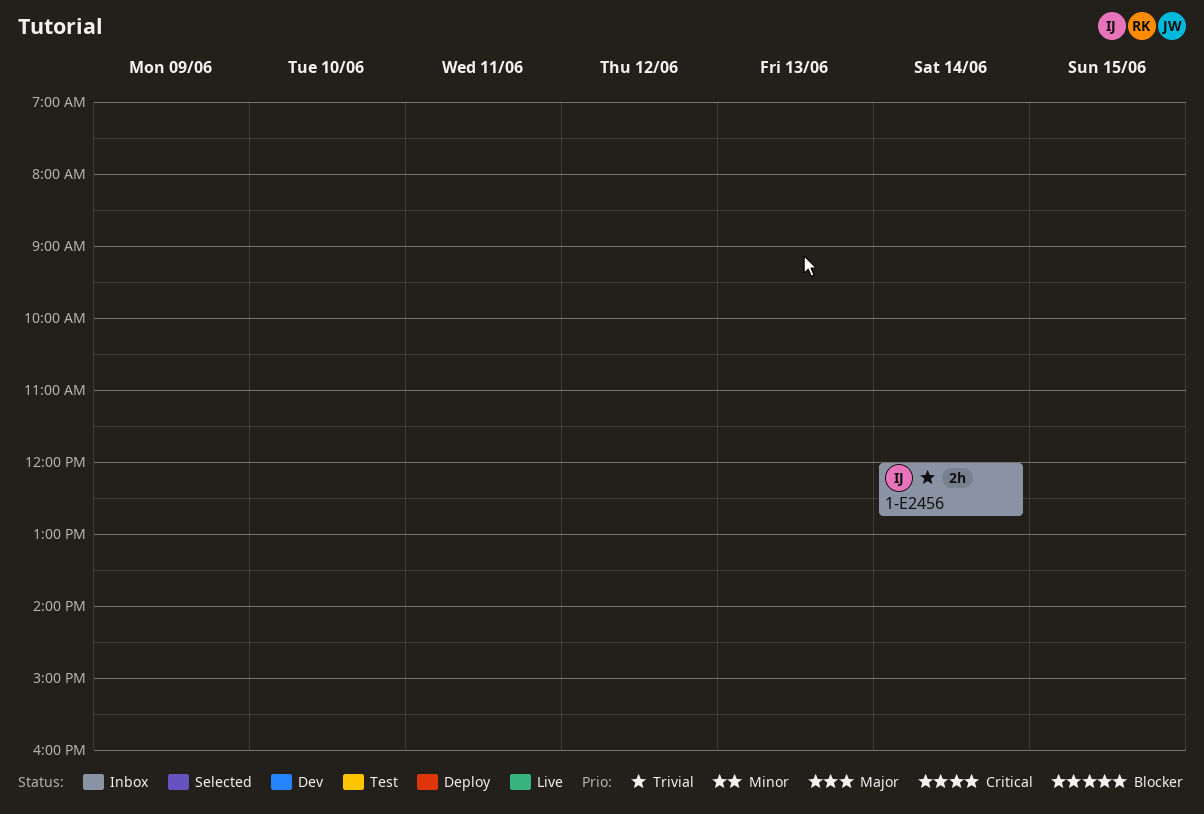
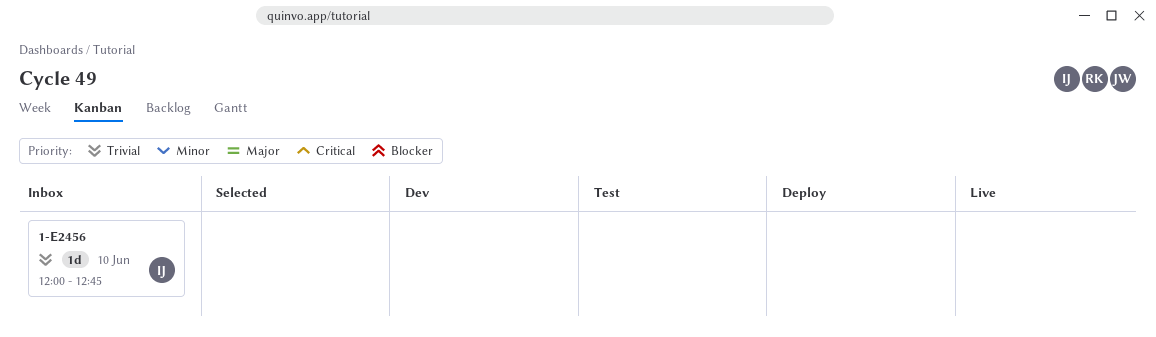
1-E2456, estimate: 2h -> 1d
1-E2456, day: Jun 14 -> Jun 10

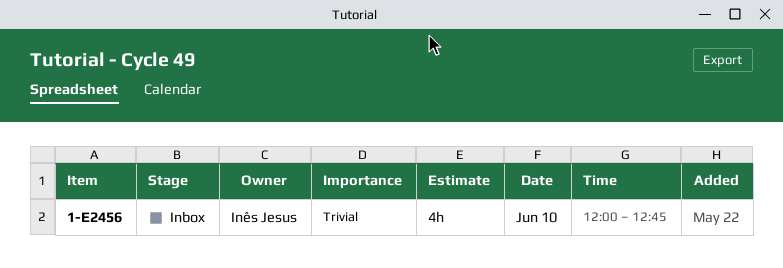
1-E2456, estimate: 1d -> 4h

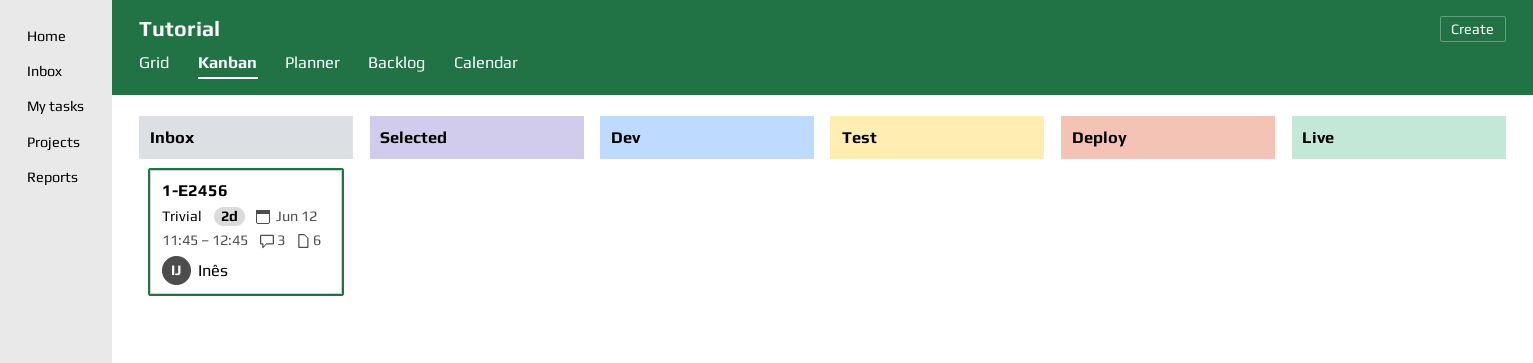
1-E2456, estimate: 4h -> 2d
1-E2456, day: Jun 10 -> Jun 12
1-E2456, begins: 12:00 -> 11:45

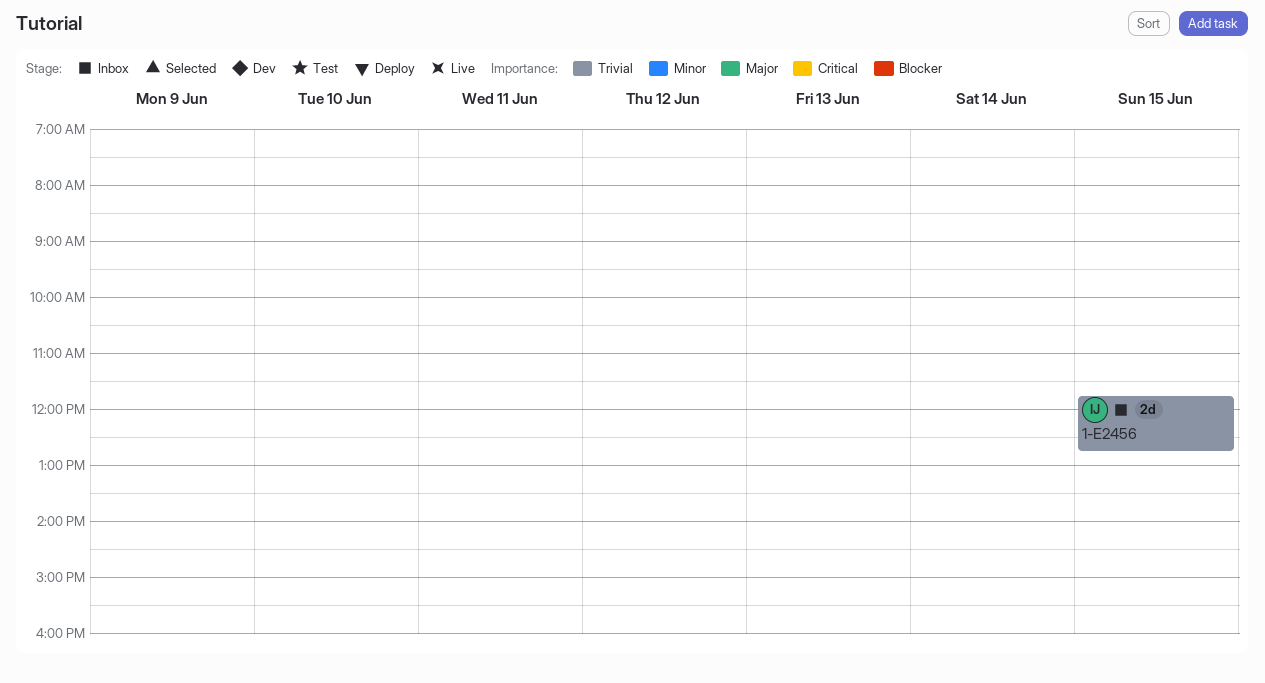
1-E2456, day: Jun 12 -> Jun 15

